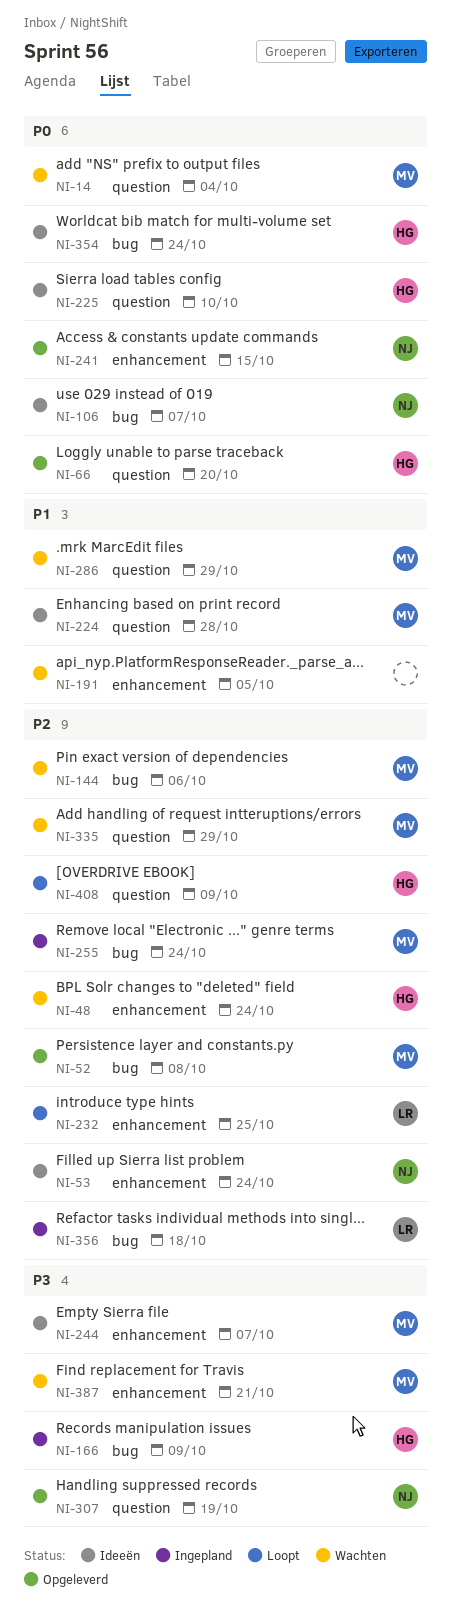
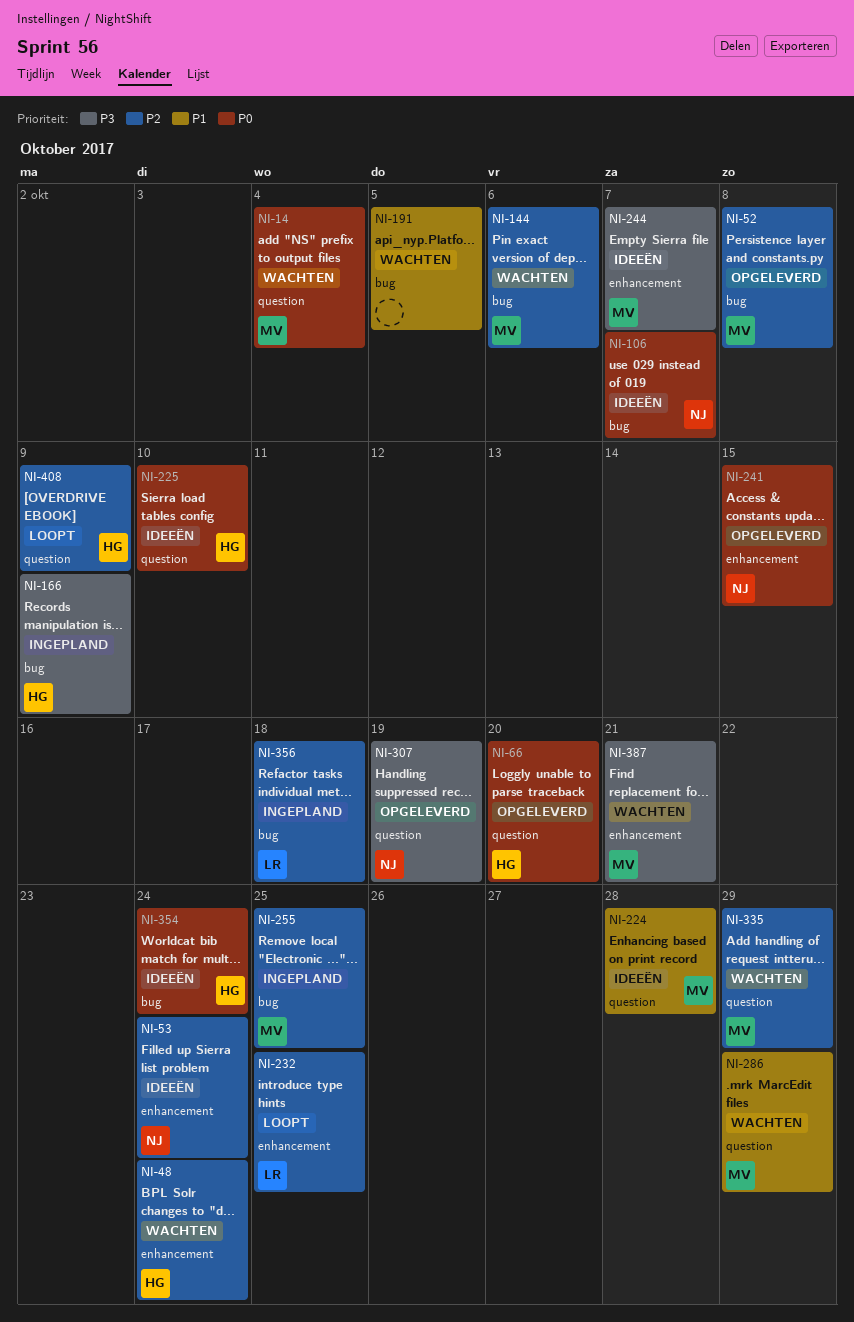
NI-191, label: enhancement -> bug
NI-255, due: Oct 24 -> Oct 25

